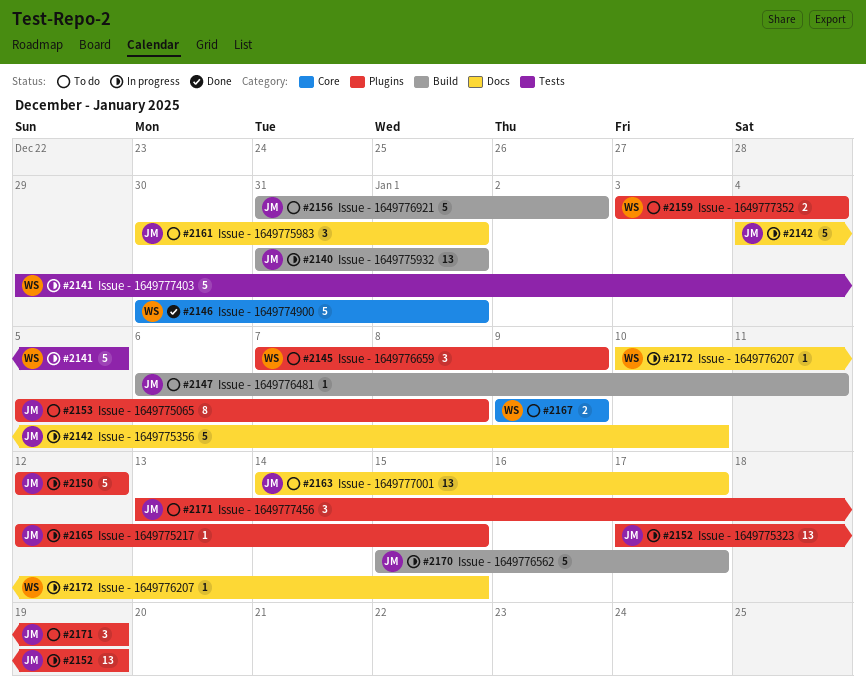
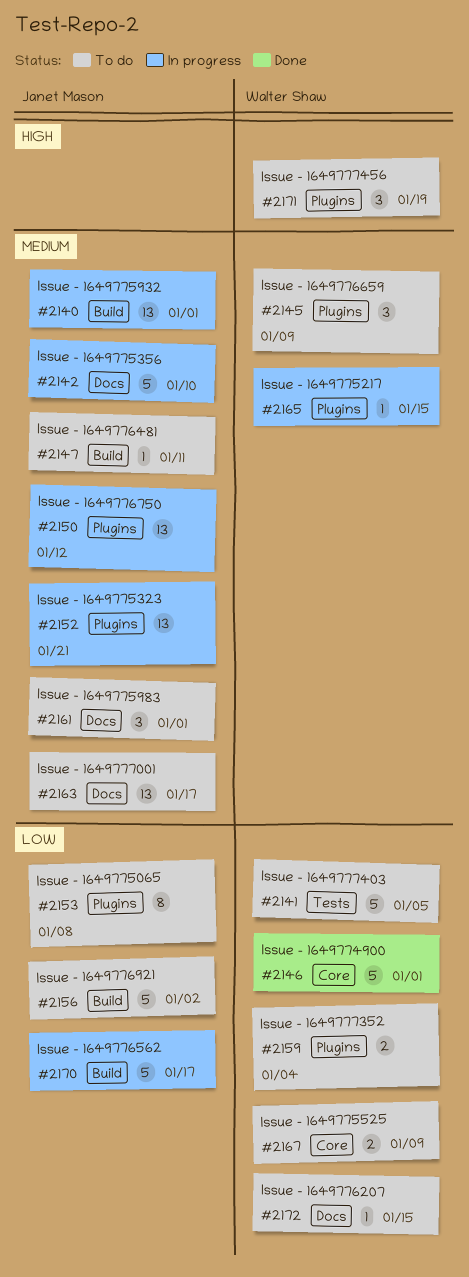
#2141, status: In progress -> To do
#2150, estimate: 5 -> 13
#2152, due: Jan 19 -> Jan 21
#2165, owner: Janet Mason -> Walter Shaw
#2171, owner: Janet Mason -> Walter Shaw
#2172, status: In progress -> To do

